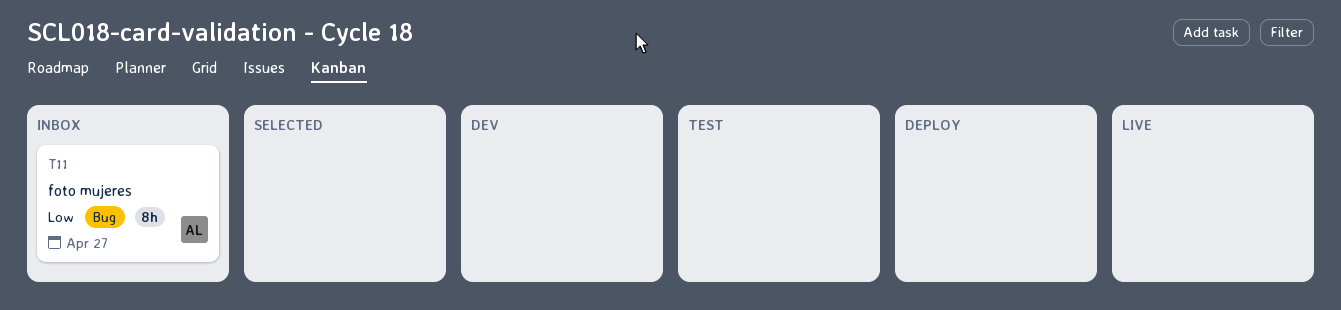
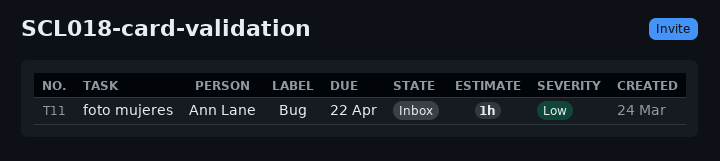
T11, estimate: 8h -> 1h
T11, due: Apr 27 -> Apr 22

